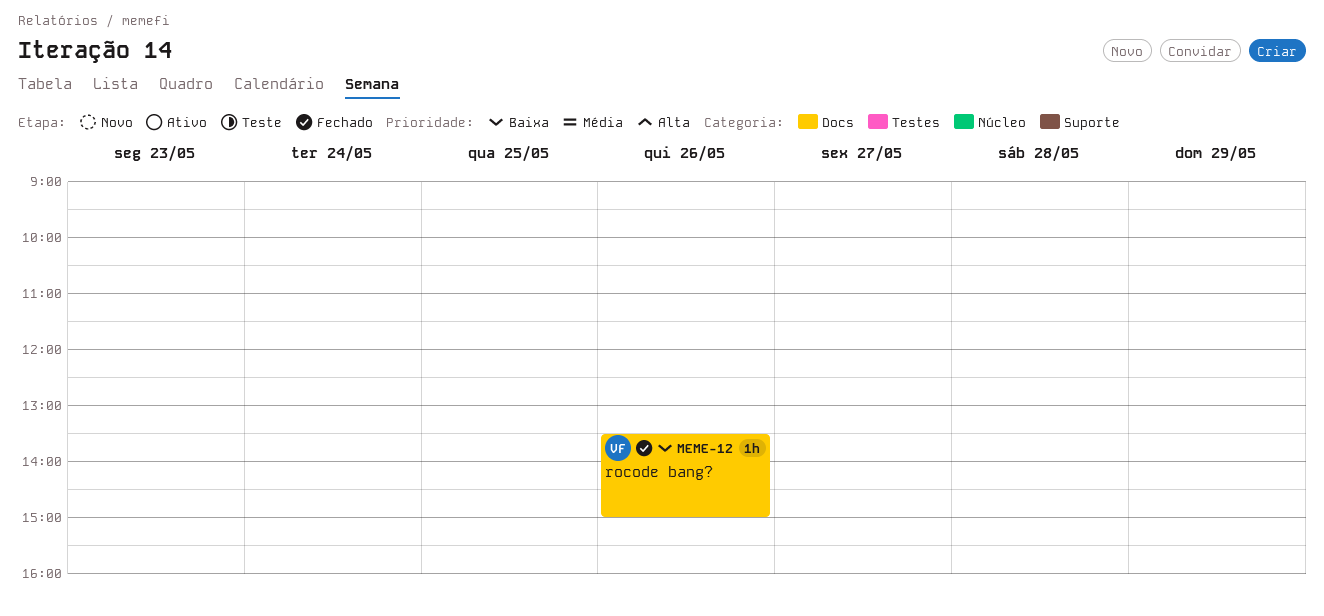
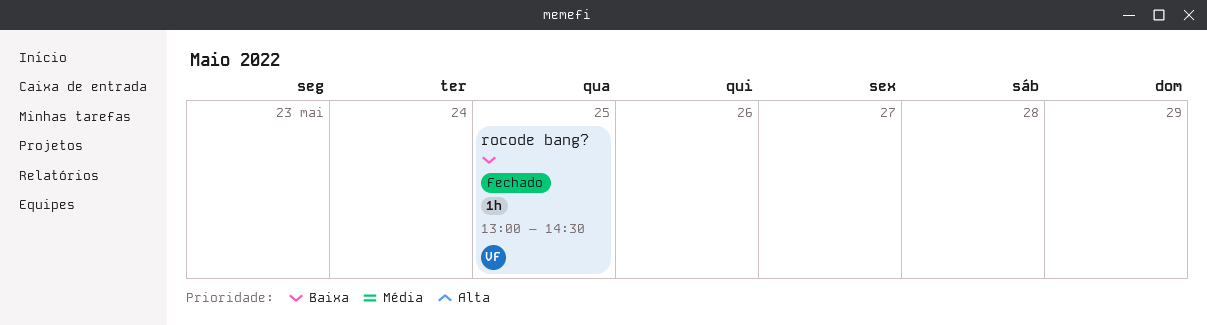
rocode bang?, day: May 26 -> May 25
rocode bang?, begins: 13:30 -> 13:00
rocode bang?, ends: 15:00 -> 14:30

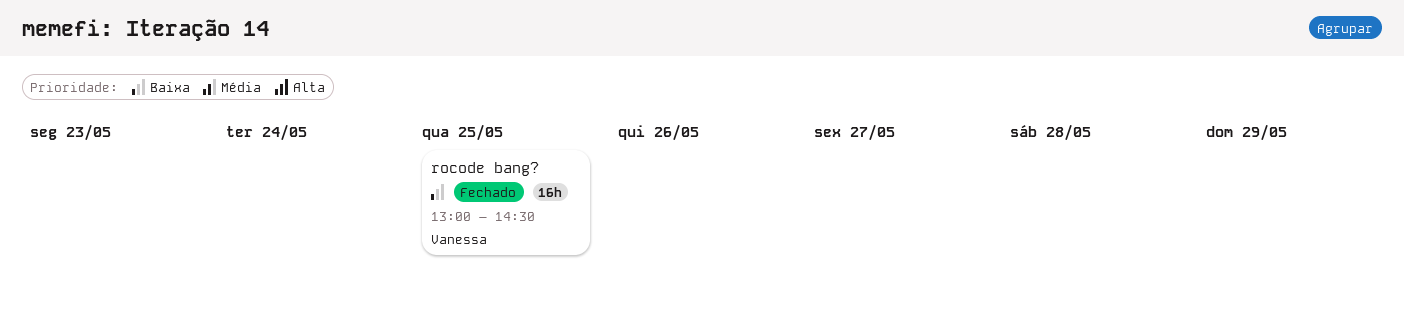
rocode bang?, estimate: 1h -> 16h

